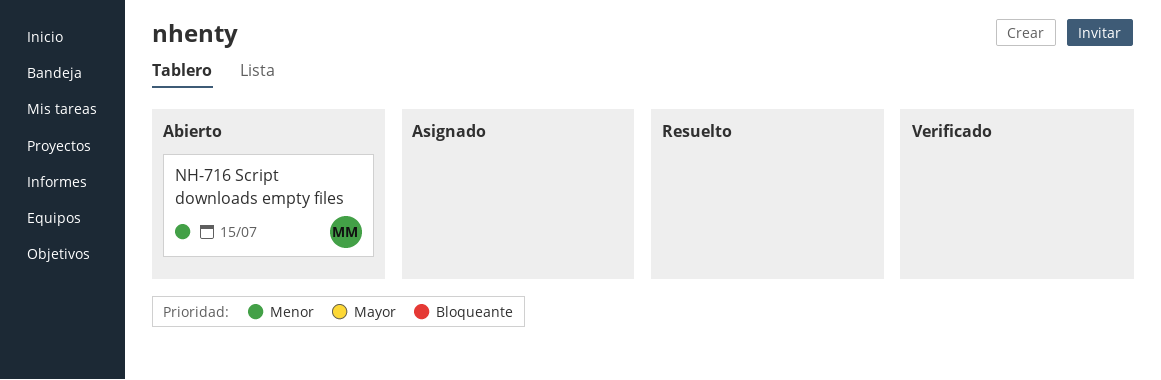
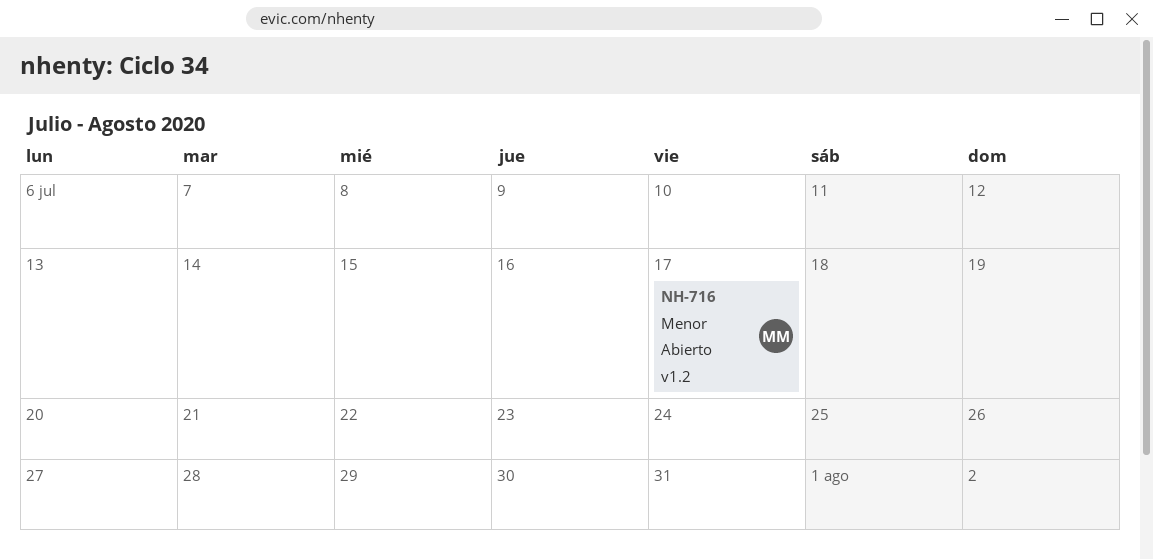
NH-716, due: Jul 15 -> Jul 17

